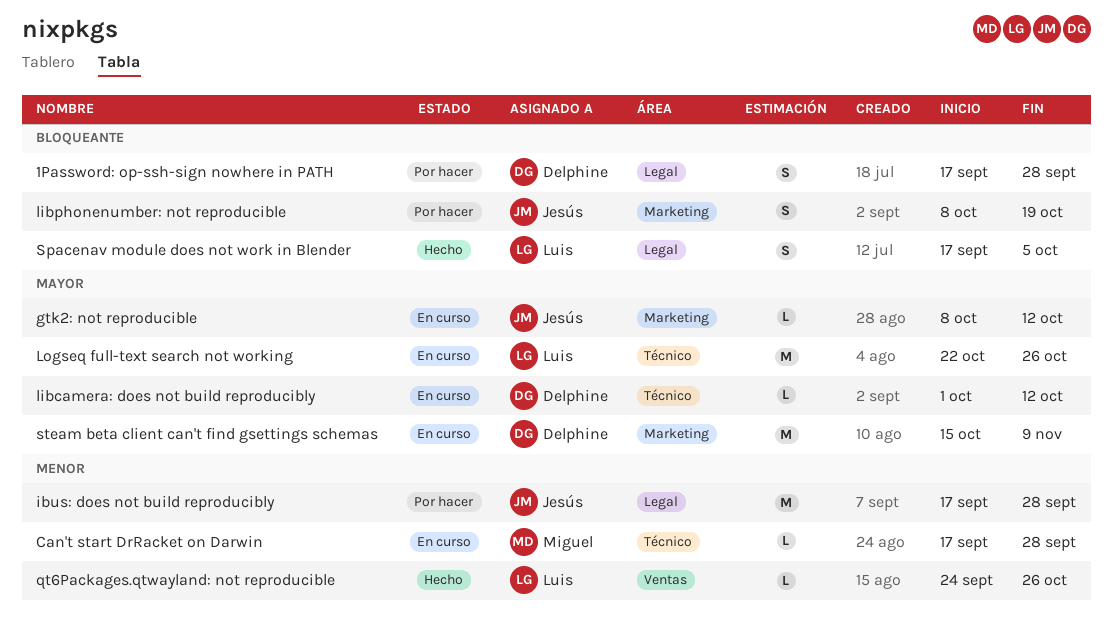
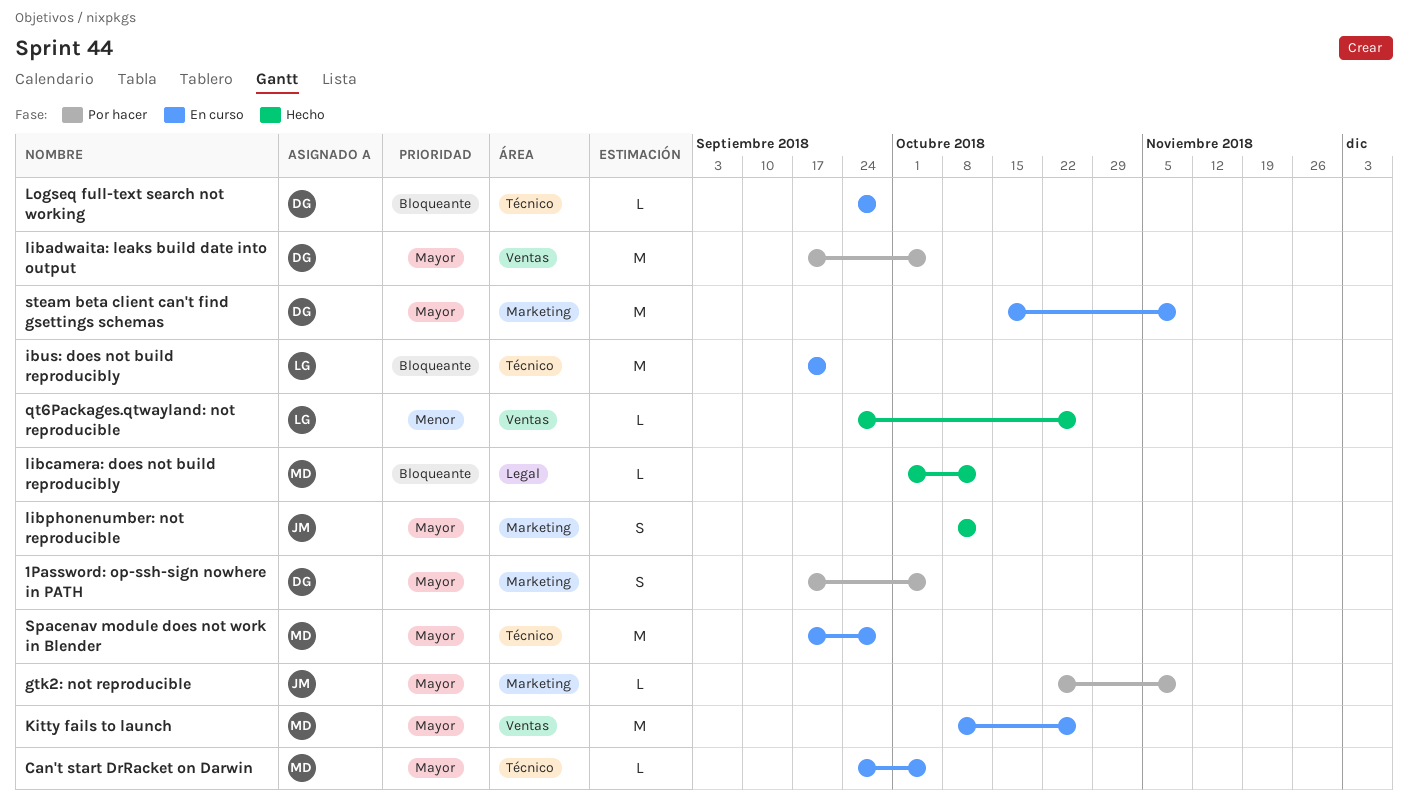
1Password: op-ssh-sign nowhere in PATH, priority: Bloqueante -> Mayor
1Password: op-ssh-sign nowhere in PATH, label: Legal -> Marketing
1Password: op-ssh-sign nowhere in PATH, due: Sep 28 -> Oct 5
Can't start DrRacket on Darwin, priority: Menor -> Mayor
Can't start DrRacket on Darwin, start: Sep 17 -> Sep 24
Can't start DrRacket on Darwin, due: Sep 28 -> Oct 5
gtk2: not reproducible, status: En curso -> Por hacer
gtk2: not reproducible, start: Oct 8 -> Oct 22
gtk2: not reproducible, due: Oct 12 -> Nov 9
ibus: does not build reproducibly, status: Por hacer -> En curso
ibus: does not build reproducibly, owner: Jesús -> Luis
ibus: does not build reproducibly, priority: Menor -> Bloqueante
ibus: does not build reproducibly, label: Legal -> Técnico
ibus: does not build reproducibly, due: Sep 28 -> Sep 21
Kitty fails to launch: none -> present
libadwaita: leaks build date into output: none -> present
libcamera: does not build reproducibly, status: En curso -> Hecho
libcamera: does not build reproducibly, owner: Delphine -> Miguel
libcamera: does not build reproducibly, priority: Mayor -> Bloqueante
libcamera: does not build reproducibly, label: Técnico -> Legal
libphonenumber: not reproducible, status: Por hacer -> Hecho
libphonenumber: not reproducible, priority: Bloqueante -> Mayor
libphonenumber: not reproducible, due: Oct 19 -> Oct 12
Logseq full-text search not working, owner: Luis -> Delphine
Logseq full-text search not working, priority: Mayor -> Bloqueante
Logseq full-text search not working, estimate: M -> L
Logseq full-text search not working, start: Oct 22 -> Sep 24
Logseq full-text search not working, due: Oct 26 -> Sep 28
Spacenav module does not work in Blender, status: Hecho -> En curso
Spacenav module does not work in Blender, owner: Luis -> Miguel
Spacenav module does not work in Blender, priority: Bloqueante -> Mayor
Spacenav module does not work in Blender, label: Legal -> Técnico
Spacenav module does not work in Blender, estimate: S -> M
Spacenav module does not work in Blender, due: Oct 5 -> Sep 28

